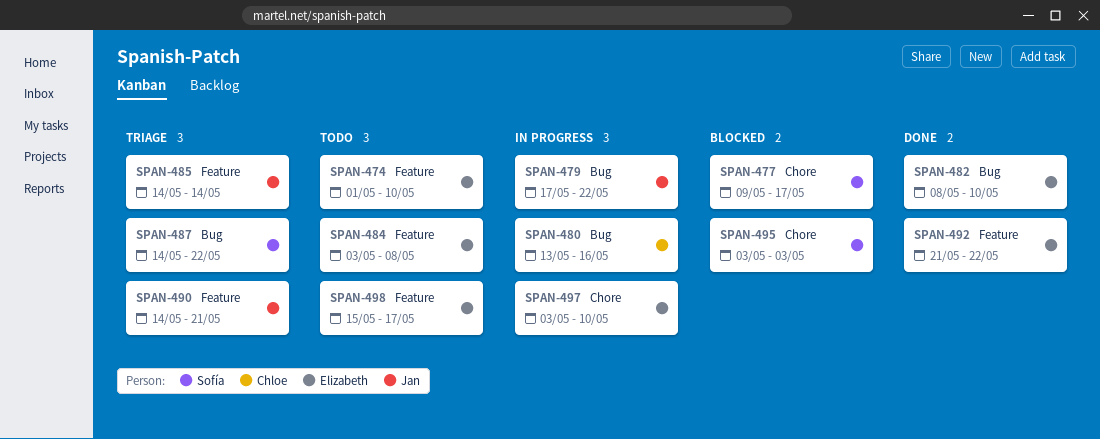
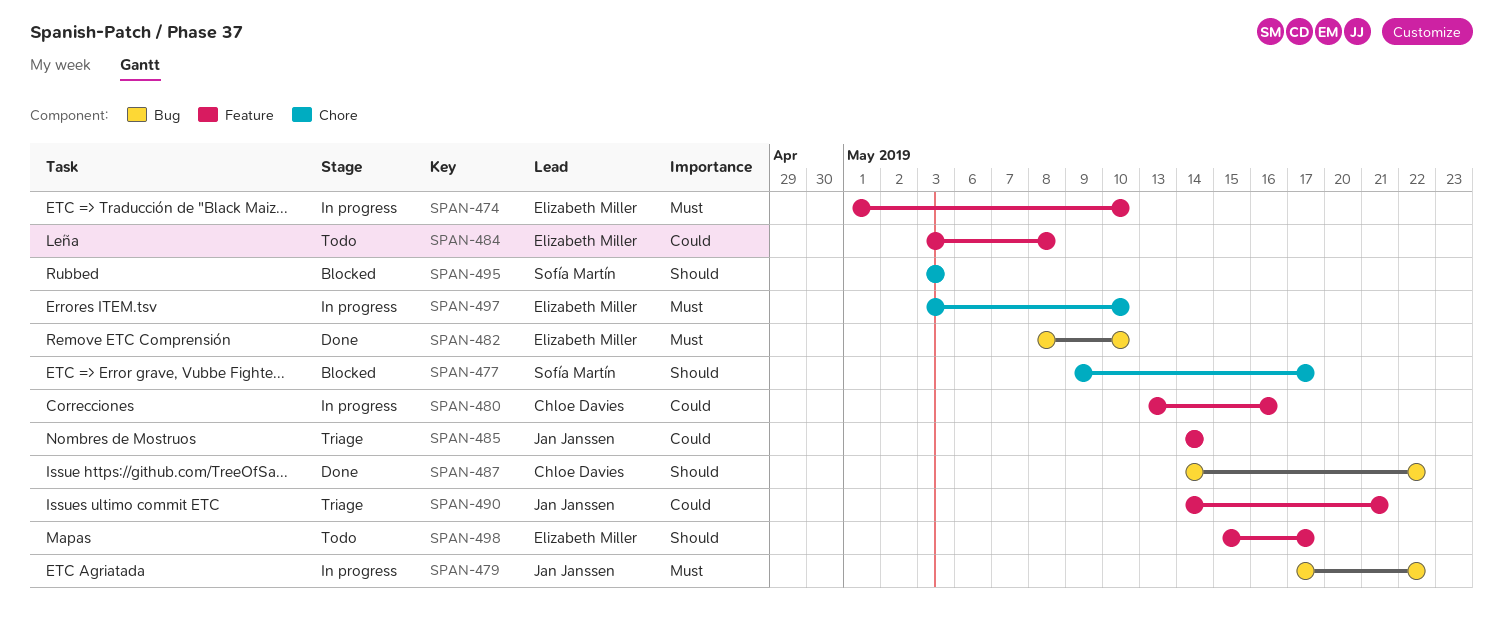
SPAN-474, status: Todo -> In progress
SPAN-480, label: Bug -> Feature
SPAN-487, status: Triage -> Done
SPAN-487, owner: Sofía Martín -> Chloe Davies
SPAN-492: present -> none

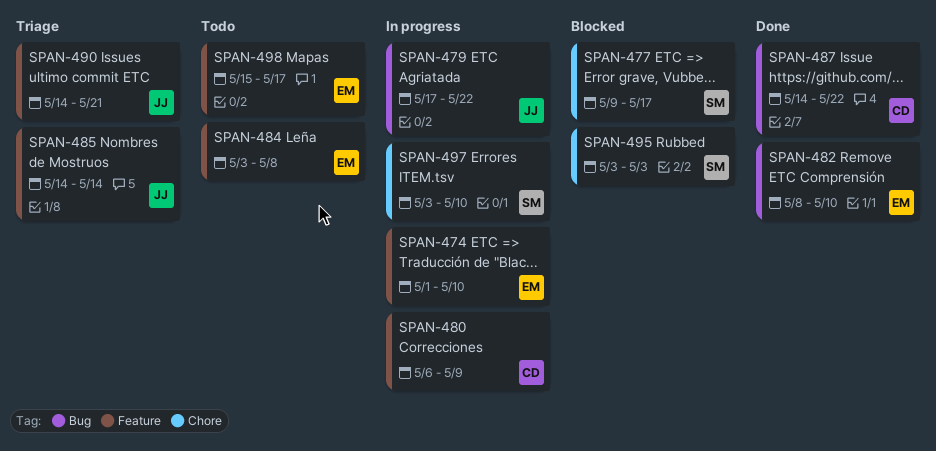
SPAN-480, start: May 13 -> May 6
SPAN-480, due: May 16 -> May 9
SPAN-497, owner: Elizabeth Miller -> Sofía Martín

